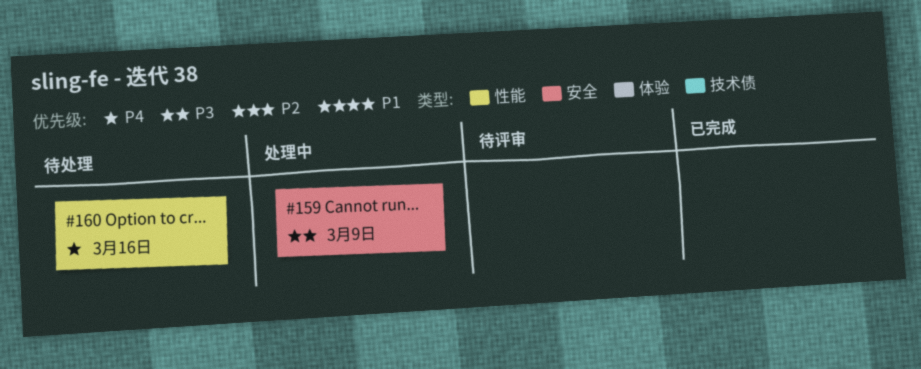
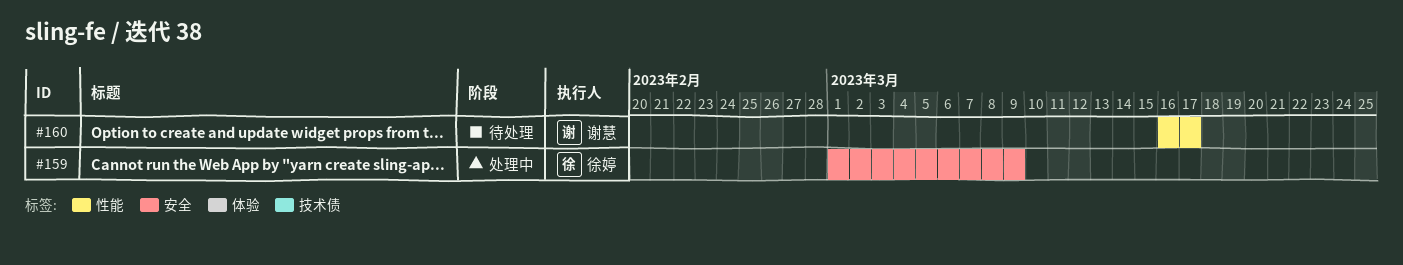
#160, due: Mar 16 -> Mar 17

